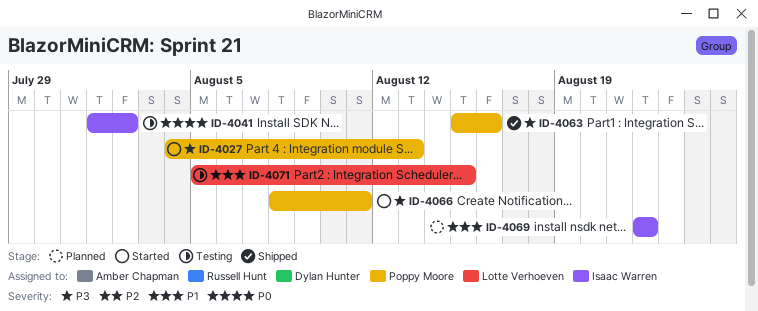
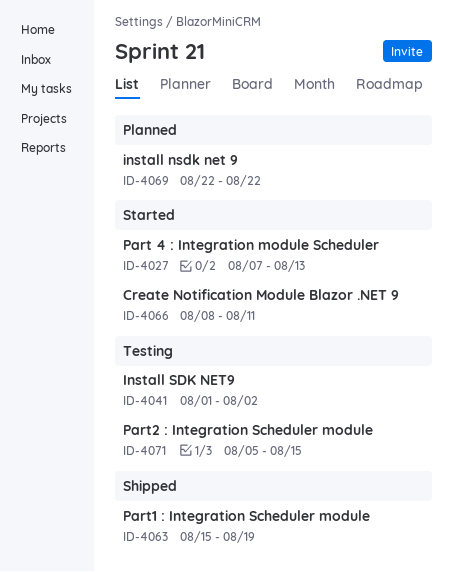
ID-4027, start: Aug 4 -> Aug 7
ID-4063, due: Aug 16 -> Aug 19

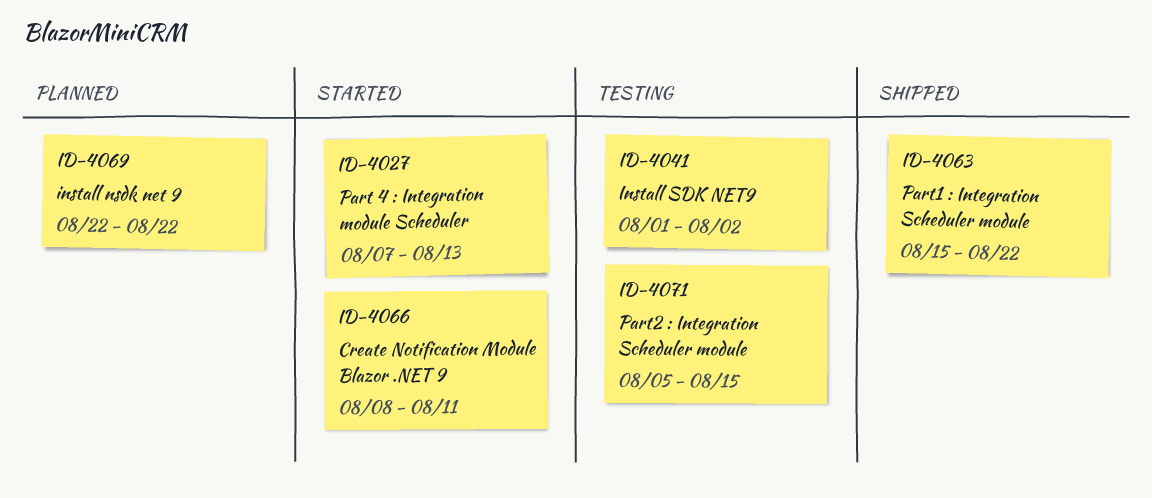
ID-4063, due: Aug 19 -> Aug 22

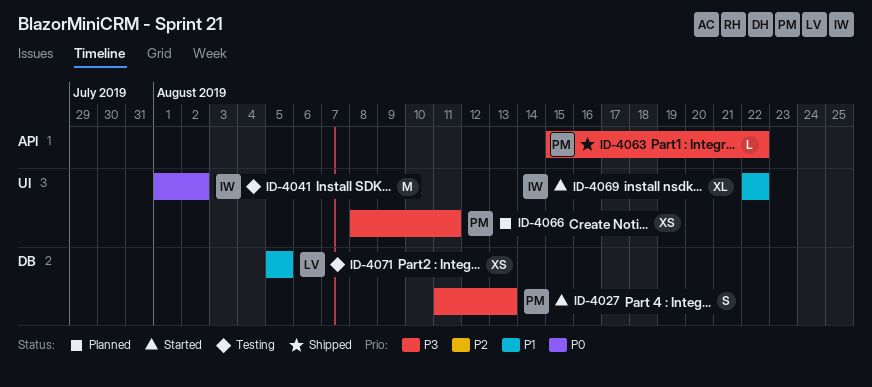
ID-4027, start: Aug 7 -> Aug 11
ID-4066, status: Started -> Planned
ID-4069, status: Planned -> Started
ID-4071, due: Aug 15 -> Aug 5

